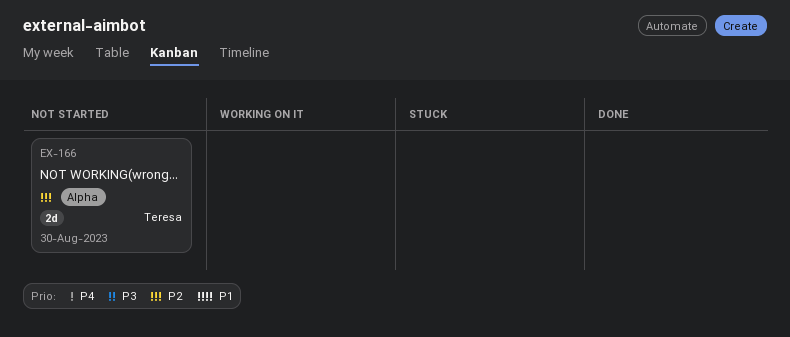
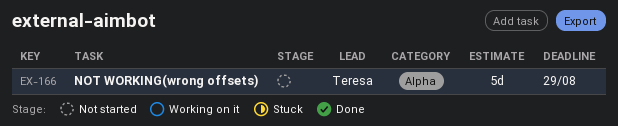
EX-166, estimate: 2d -> 5d
EX-166, due: Aug 30 -> Aug 29

